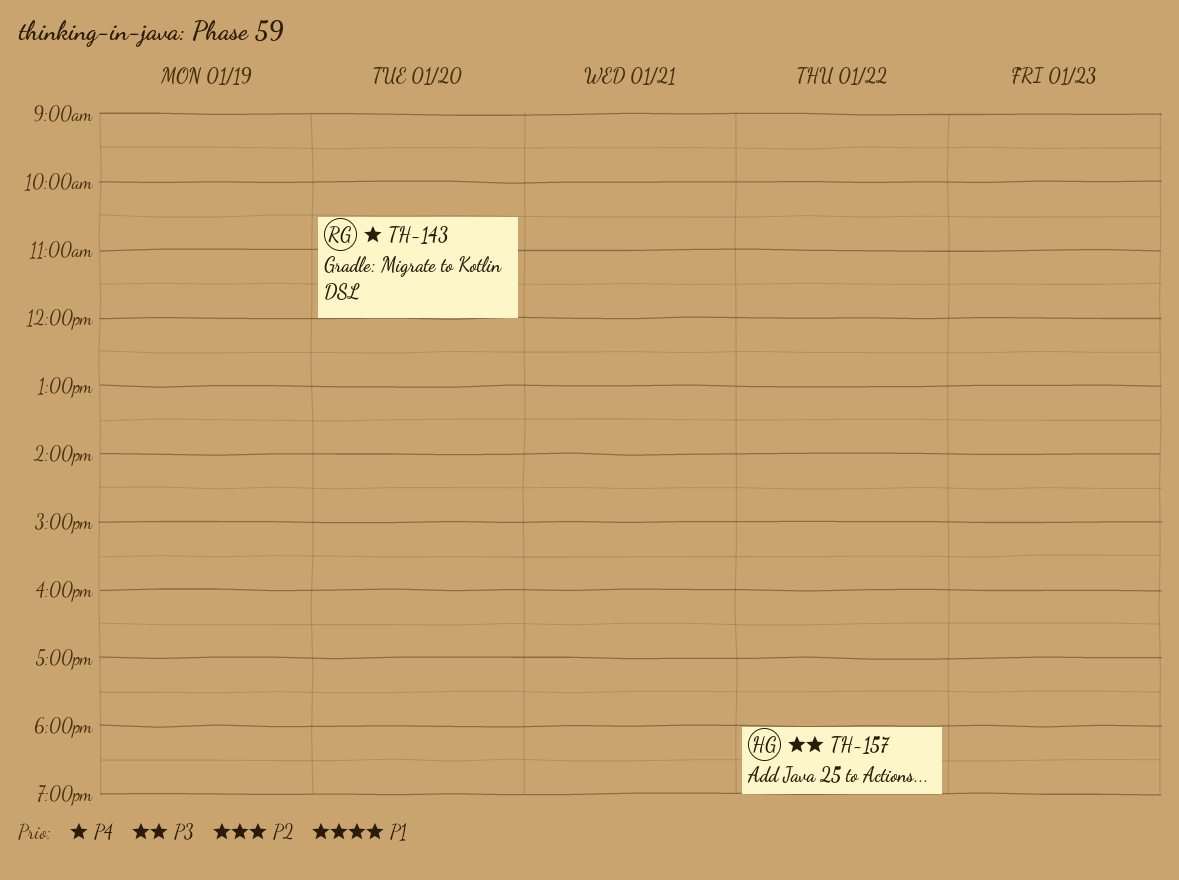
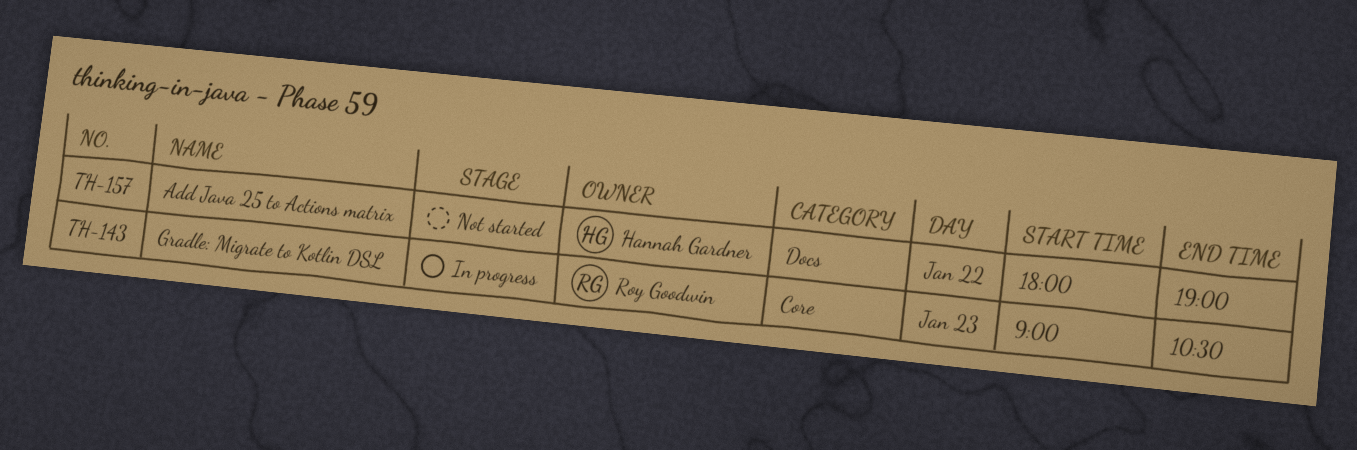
TH-143, day: Jan 20 -> Jan 23
TH-143, begins: 10:30 -> 09:00
TH-143, ends: 12:00 -> 10:30

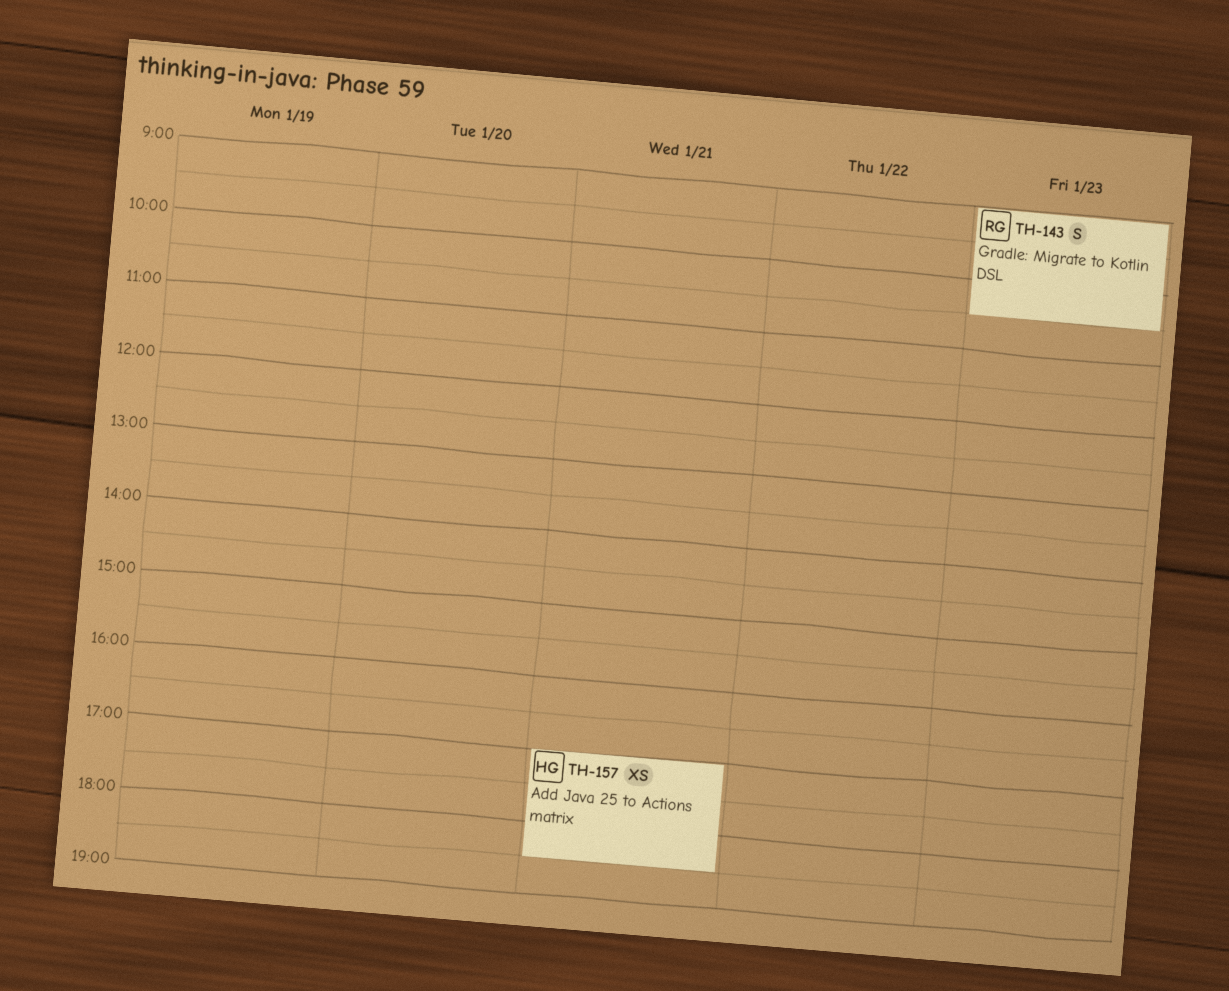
TH-157, day: Jan 22 -> Jan 21
TH-157, begins: 18:00 -> 17:00
TH-157, ends: 19:00 -> 18:30

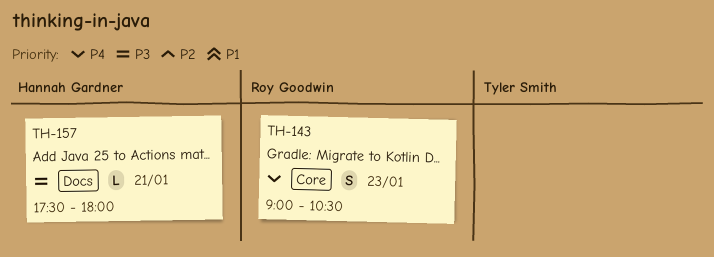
TH-157, estimate: XS -> L
TH-157, begins: 17:00 -> 17:30
TH-157, ends: 18:30 -> 18:00

